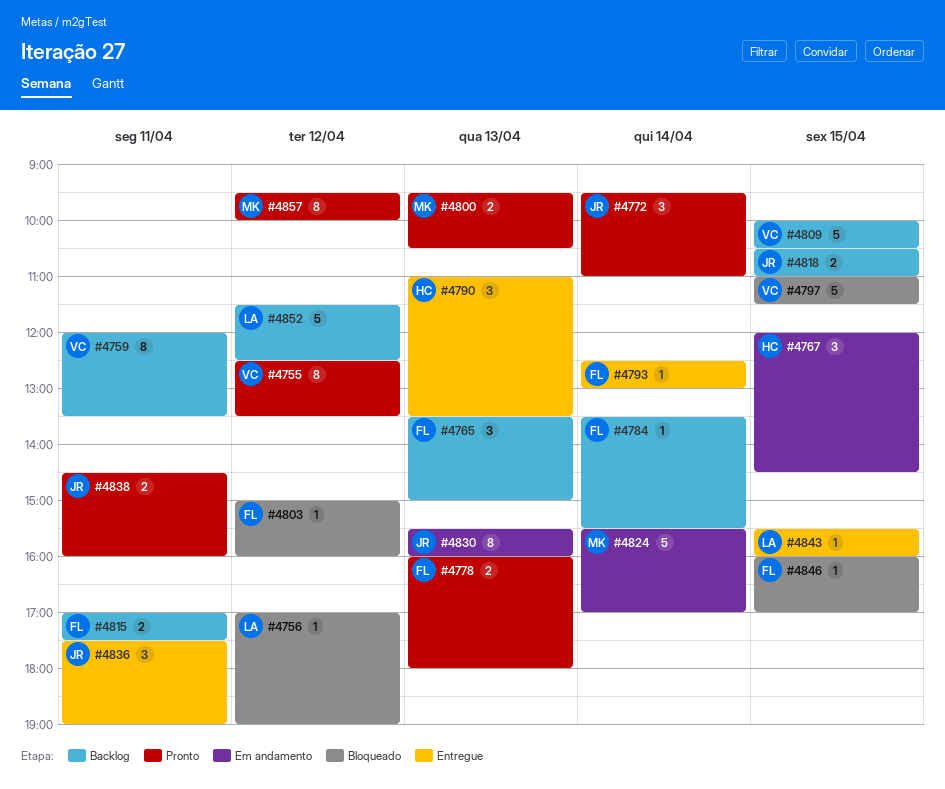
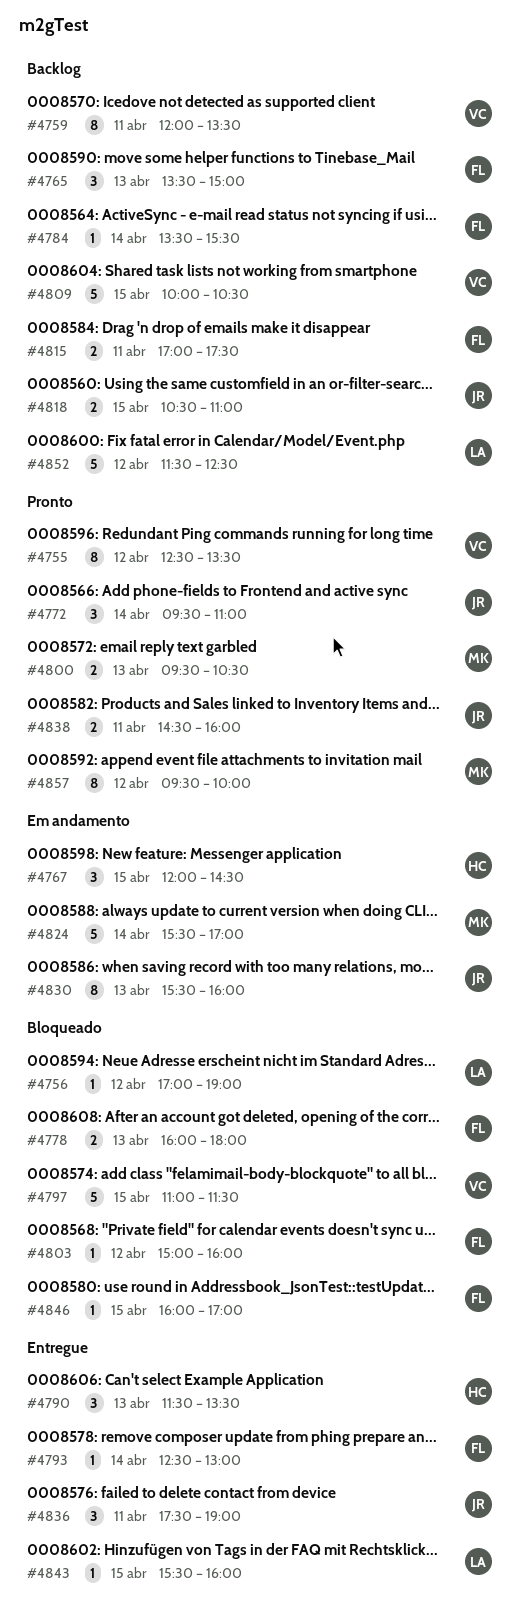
#4778, status: Pronto -> Bloqueado
#4790, begins: 11:00 -> 11:30

